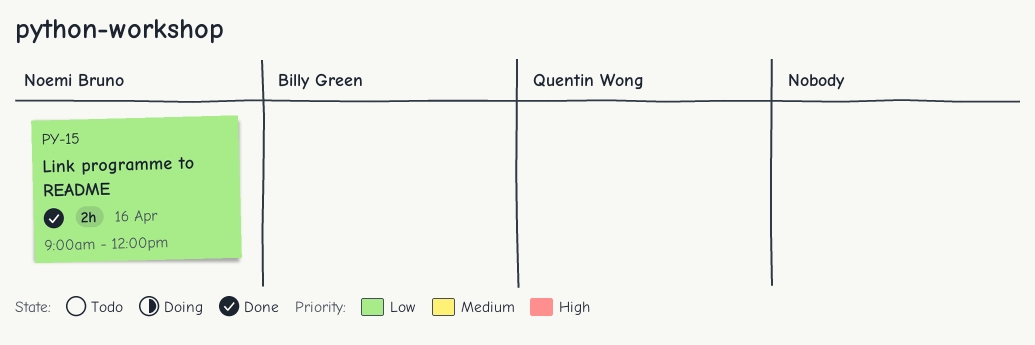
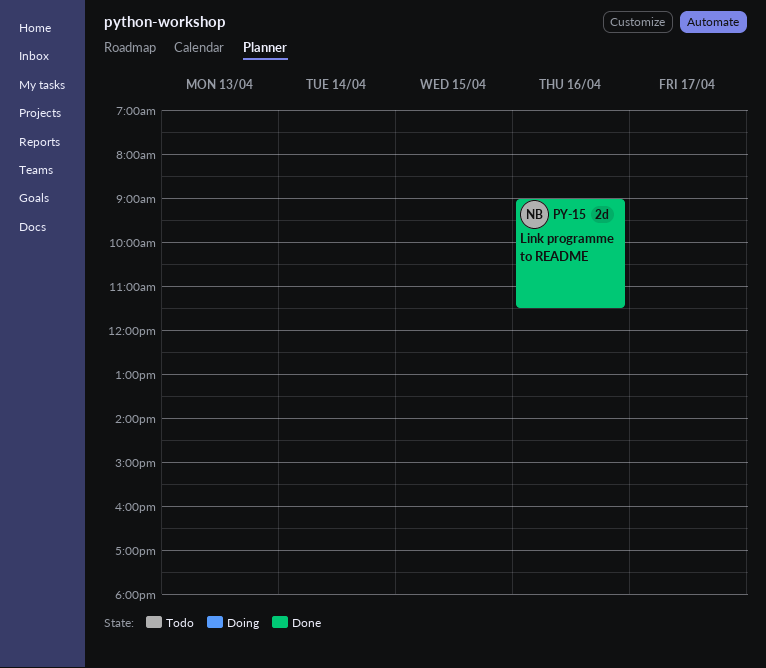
PY-15, estimate: 2h -> 2d
PY-15, ends: 12:00 -> 11:30

